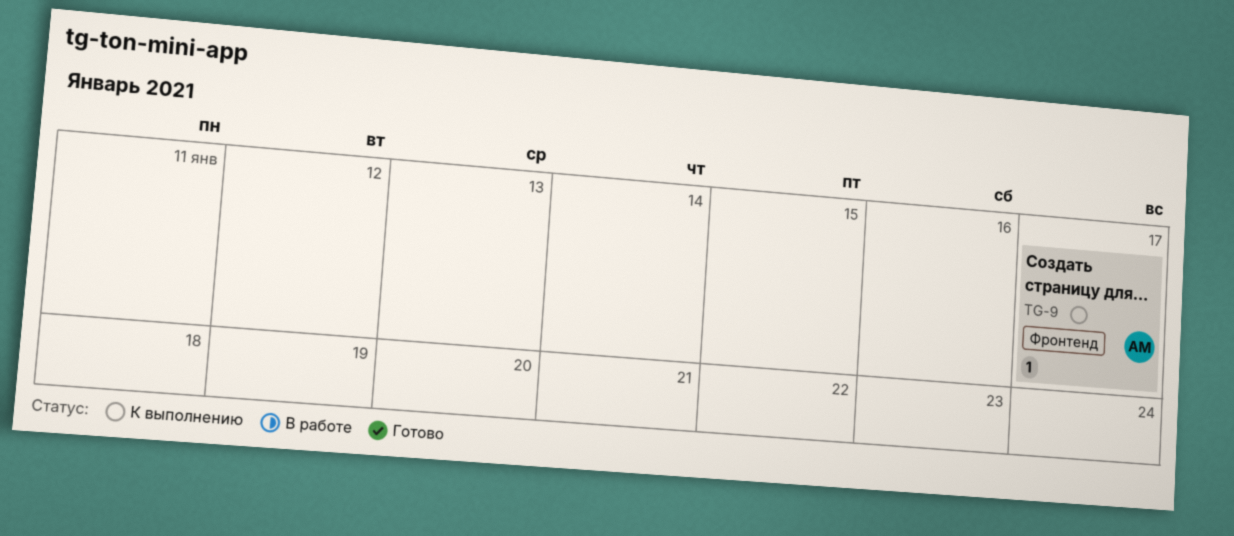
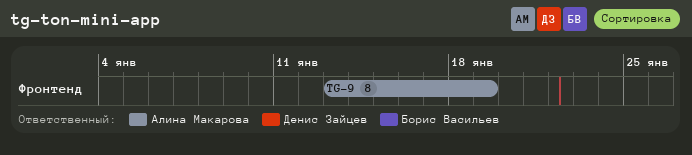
TG-9, estimate: 1 -> 8
TG-9, due: Jan 17 -> Jan 19

